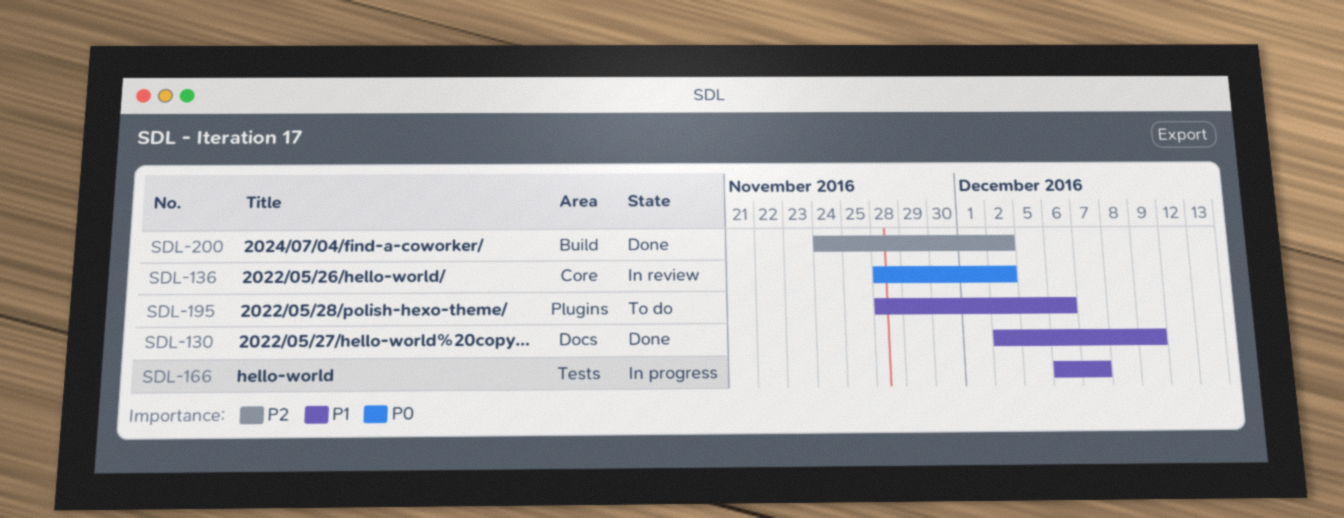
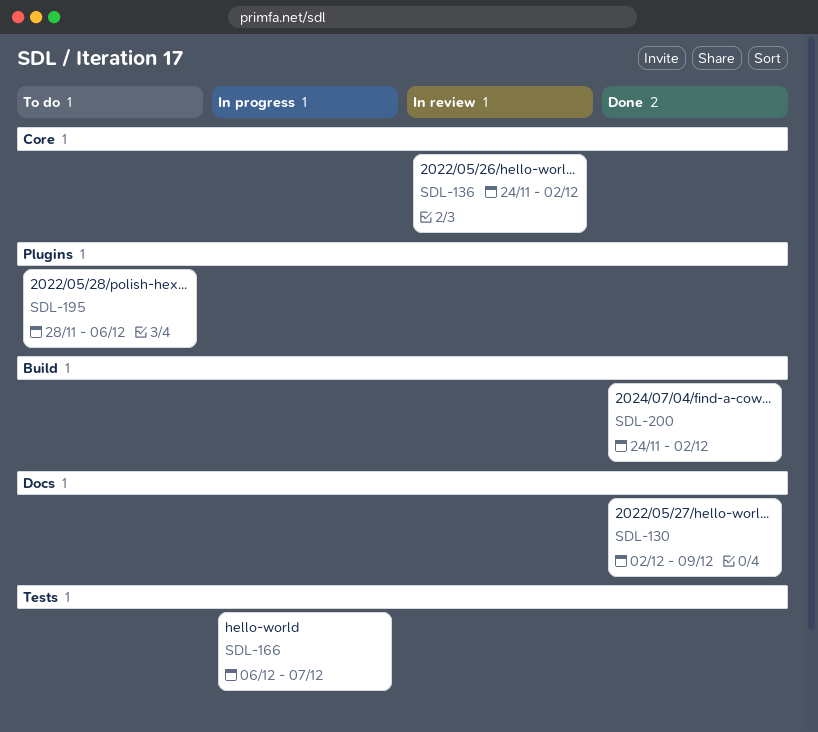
SDL-136, start: Nov 28 -> Nov 24

